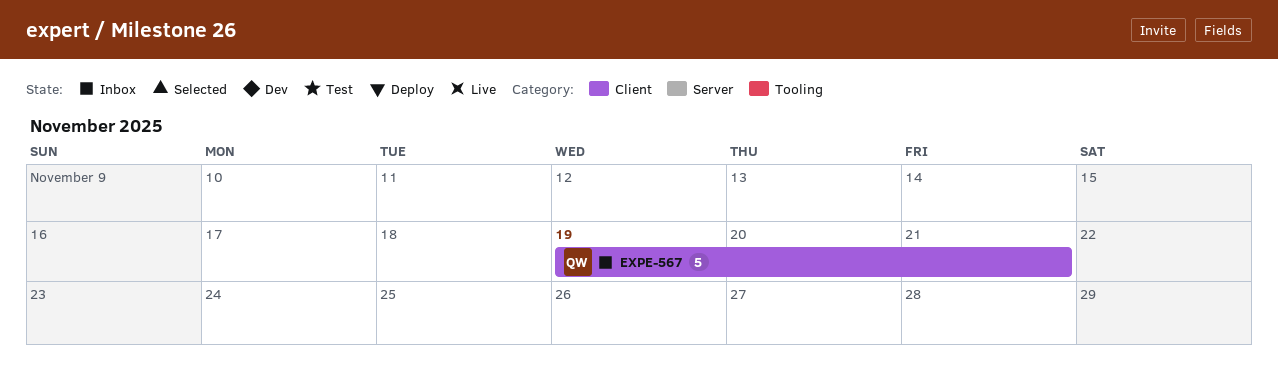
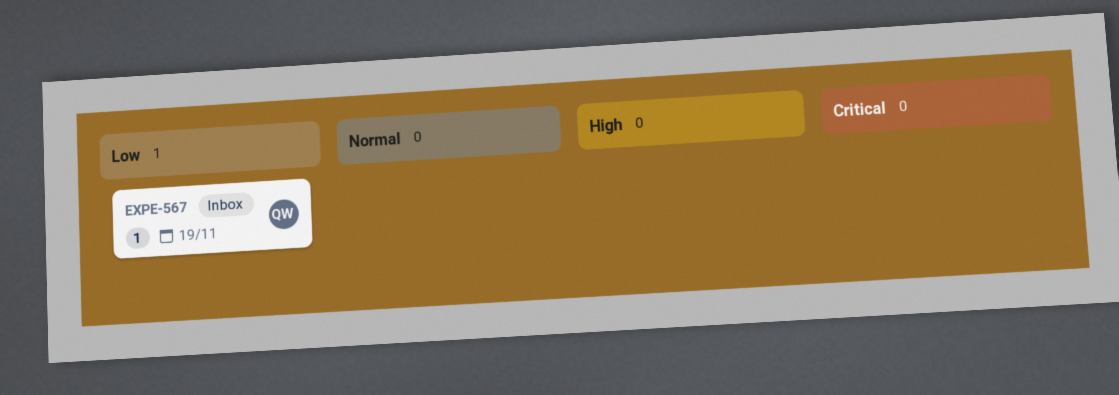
EXPE-567, estimate: 5 -> 1
EXPE-567, due: Nov 21 -> Nov 19

